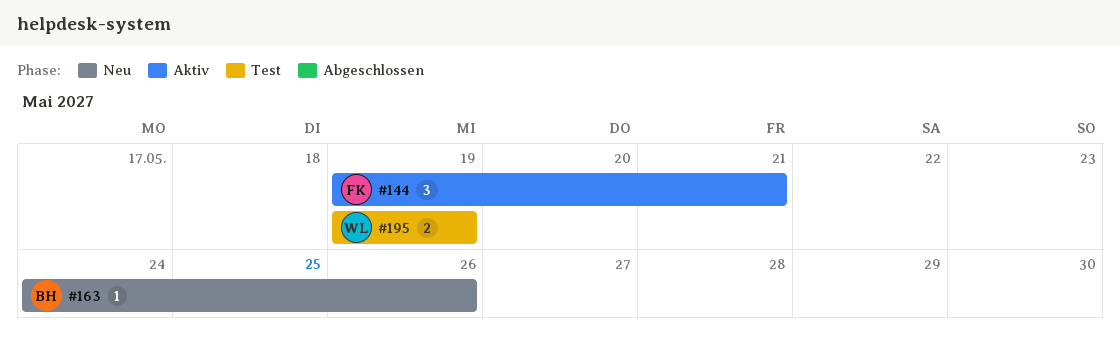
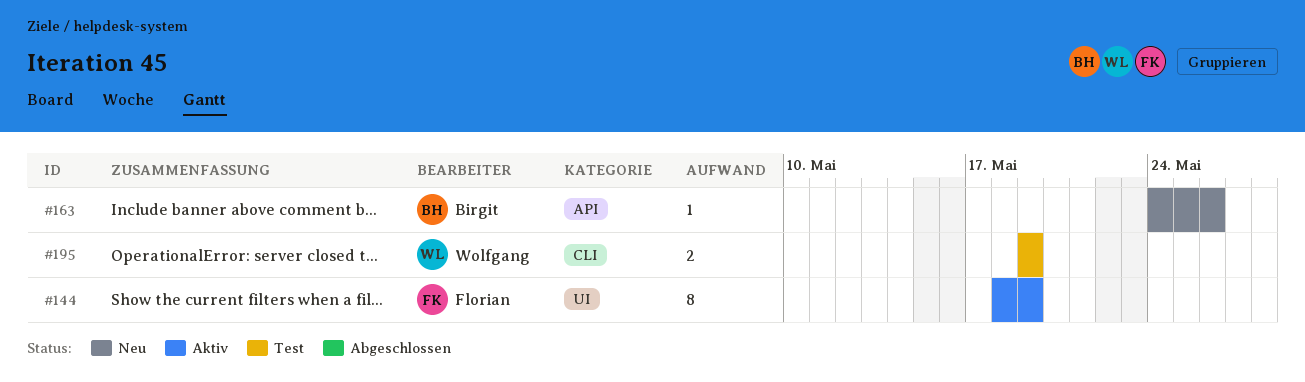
#144, estimate: 3 -> 8
#144, start: May 19 -> May 18
#144, due: May 21 -> May 19

